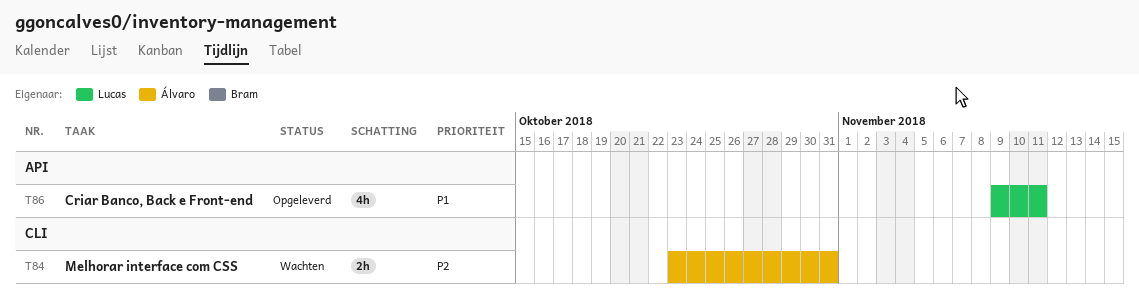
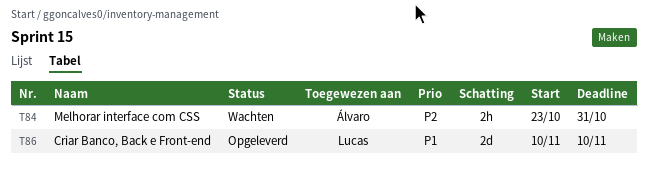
T86, estimate: 4h -> 2d
T86, start: Nov 9 -> Nov 10
T86, due: Nov 11 -> Nov 10

